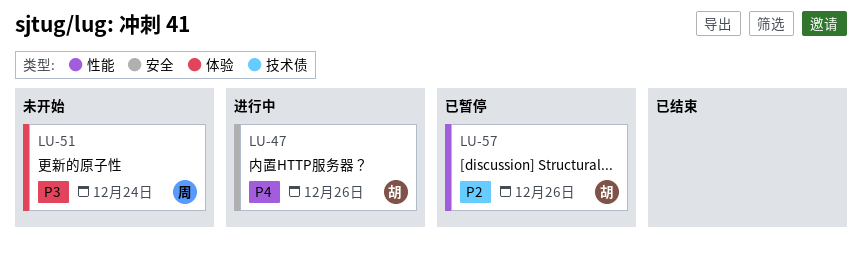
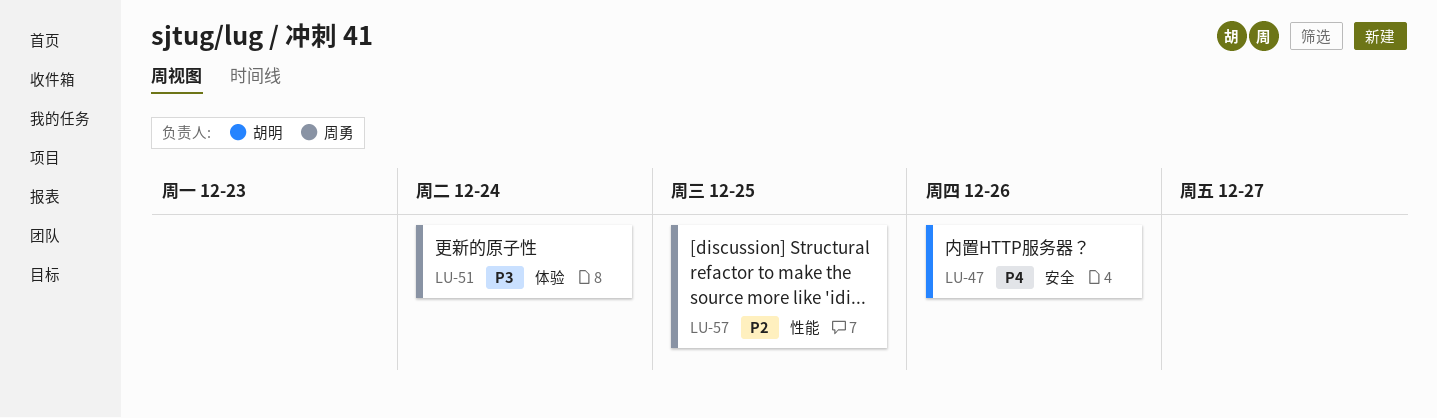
LU-57, owner: 胡明 -> 周勇
LU-57, due: Dec 26 -> Dec 25

